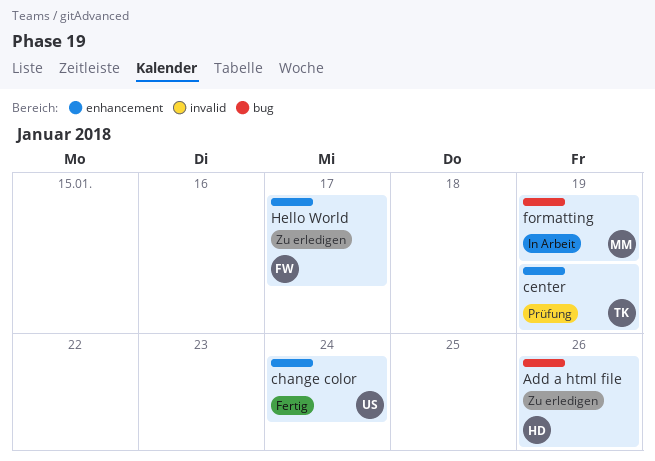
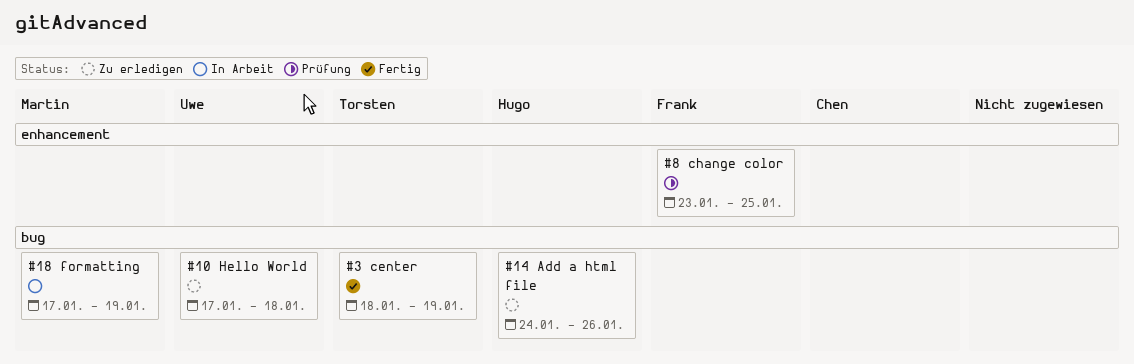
center, status: Prüfung -> Fertig
center, label: enhancement -> bug
change color, status: Fertig -> Prüfung
change color, owner: Uwe -> Frank
change color, due: Jan 24 -> Jan 25
Hello World, owner: Frank -> Uwe
Hello World, label: enhancement -> bug
Hello World, due: Jan 17 -> Jan 18

